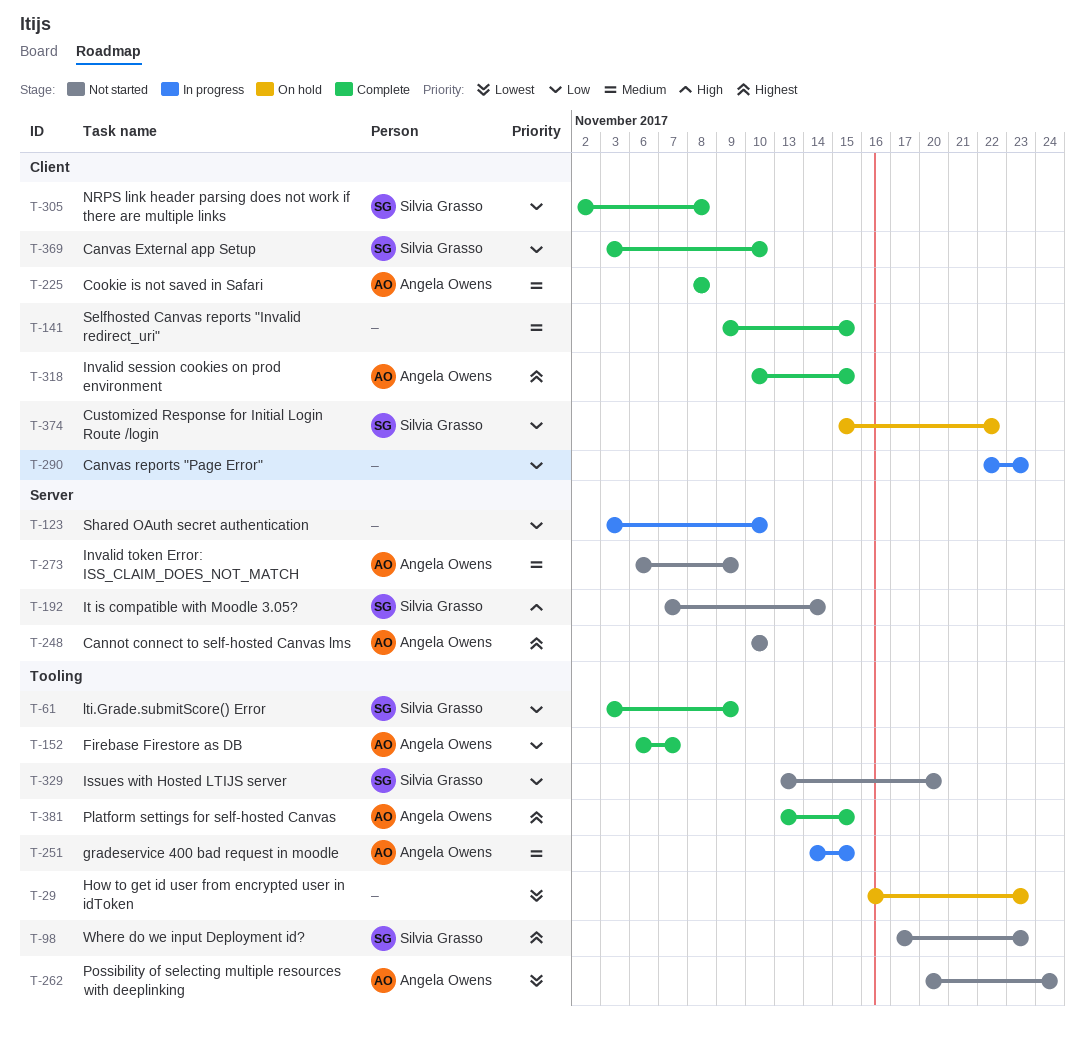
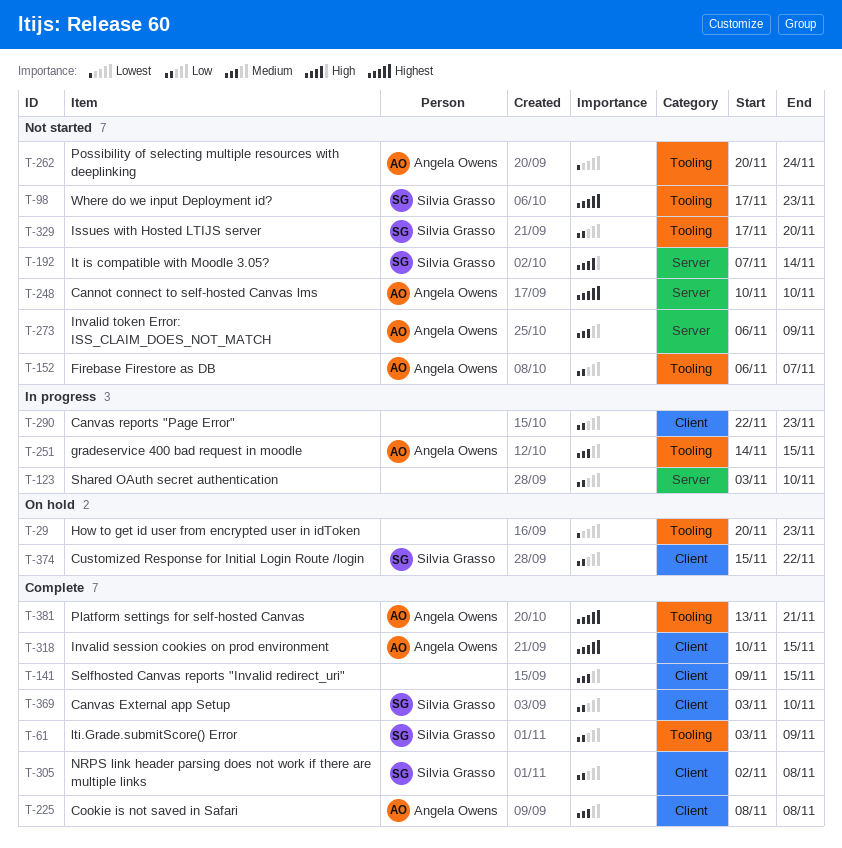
T-29, start: Nov 16 -> Nov 20
T-152, status: Complete -> Not started
T-329, start: Nov 13 -> Nov 17
T-381, due: Nov 15 -> Nov 21

